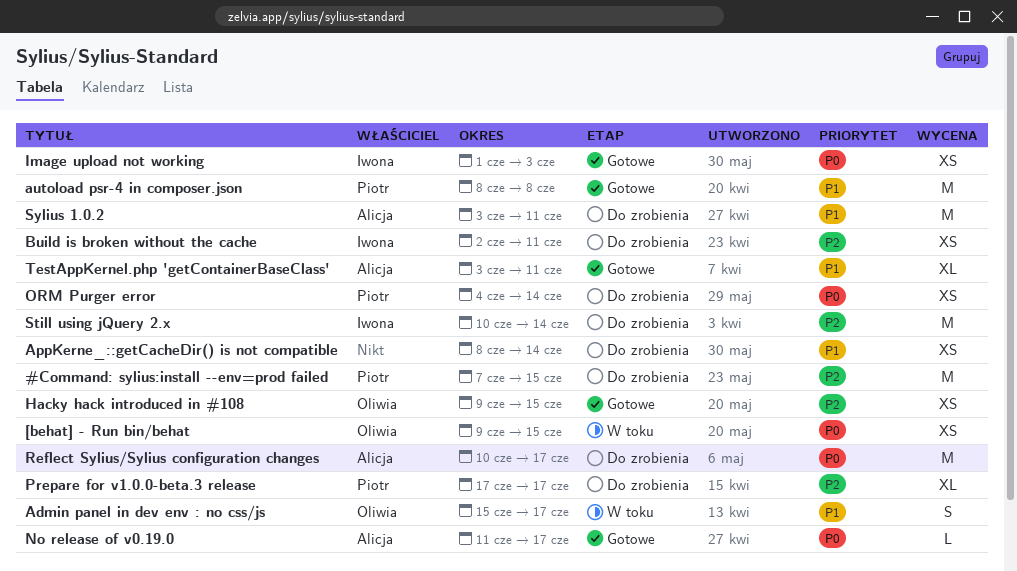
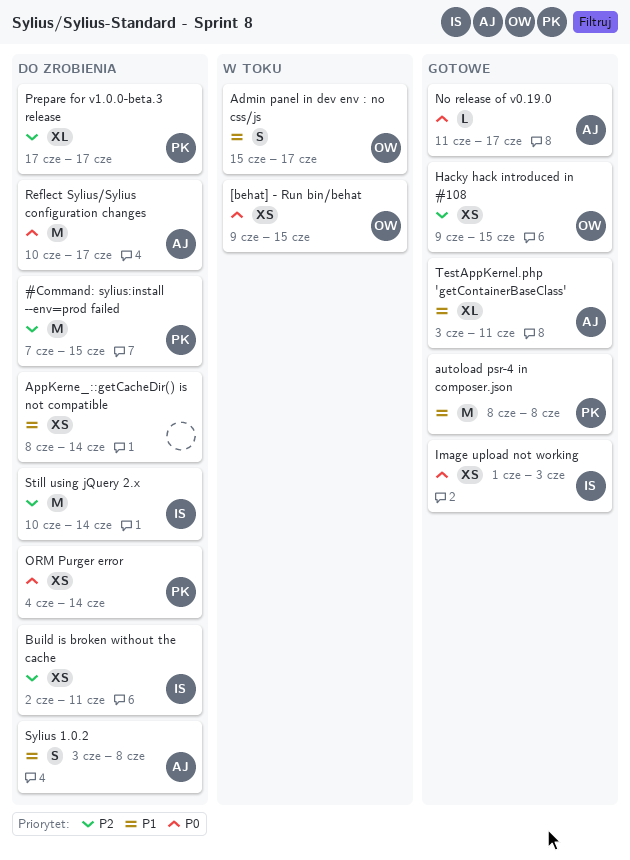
Sylius 1.0.2, estimate: M -> S
Sylius 1.0.2, due: Jun 11 -> Jun 8

